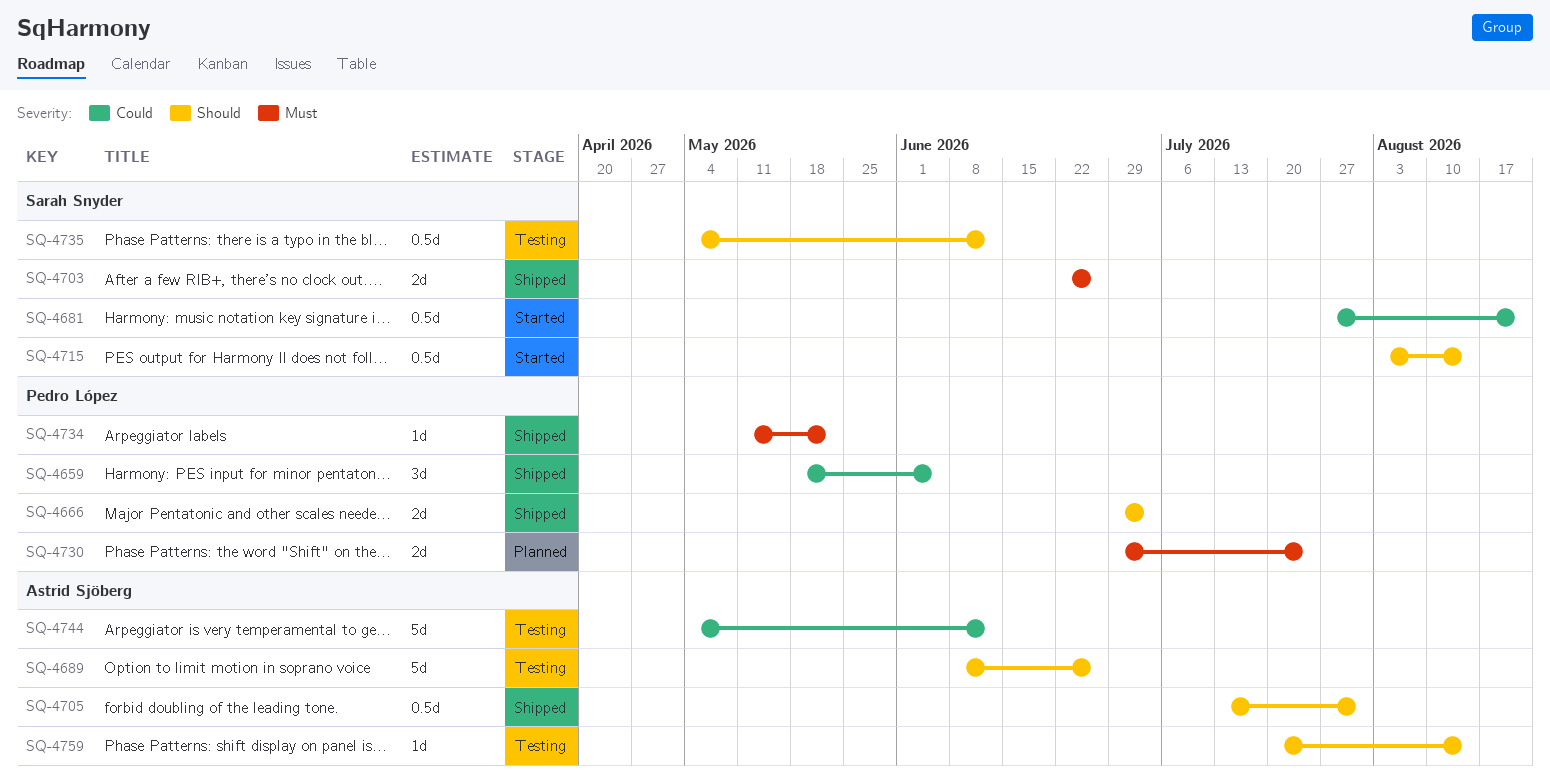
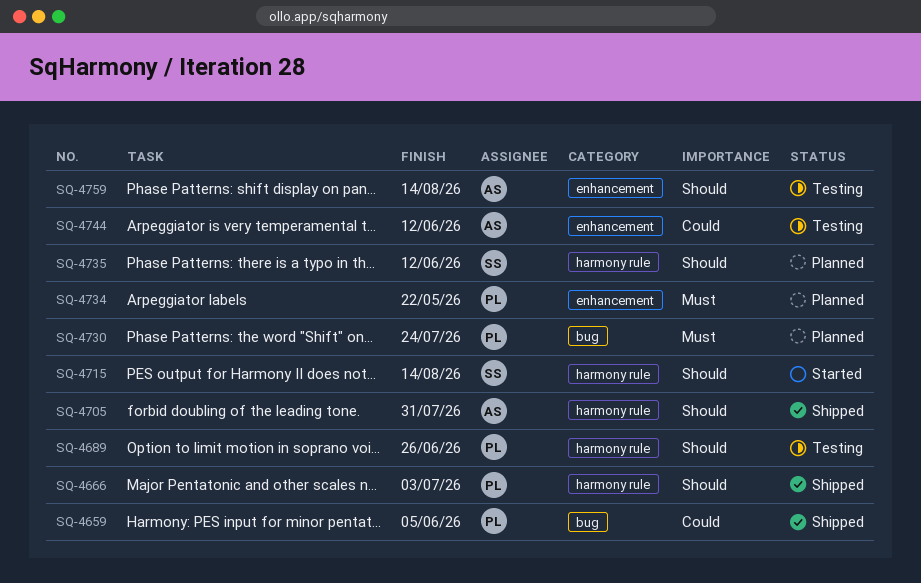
SQ-4681: present -> none
SQ-4689, owner: Astrid Sjöberg -> Pedro López
SQ-4703: present -> none
SQ-4734, status: Shipped -> Planned
SQ-4735, status: Testing -> Planned

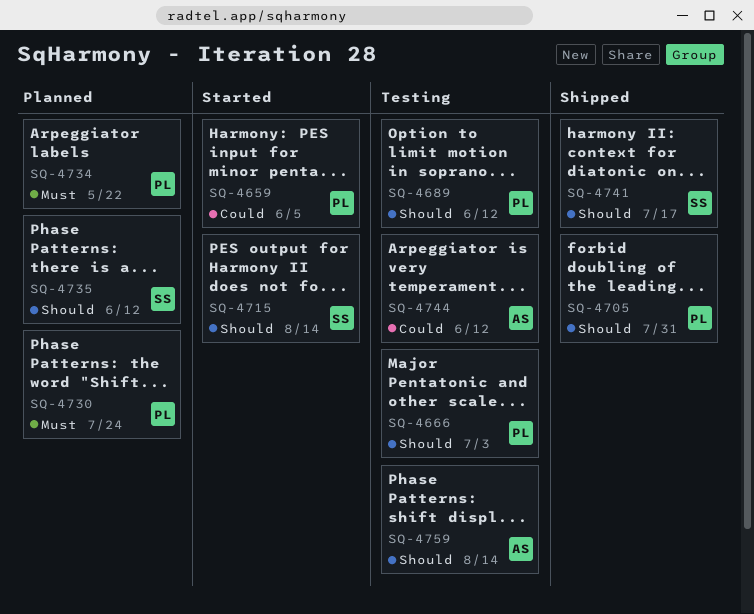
SQ-4659, status: Shipped -> Started
SQ-4666, status: Shipped -> Testing
SQ-4689, due: Jun 26 -> Jun 12
SQ-4705, owner: AS -> PL
SQ-4741: none -> present

